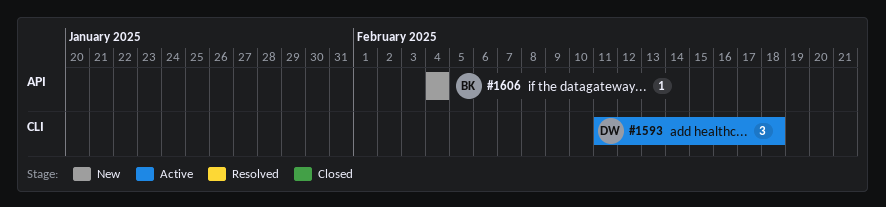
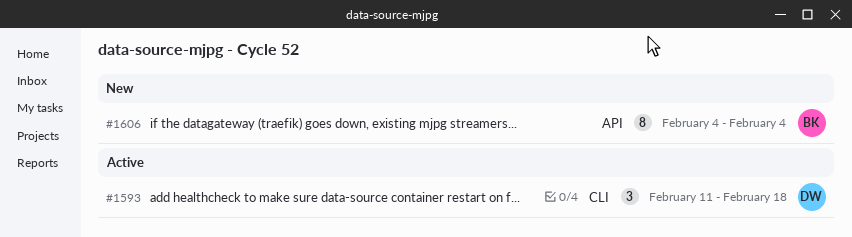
#1606, estimate: 1 -> 8

